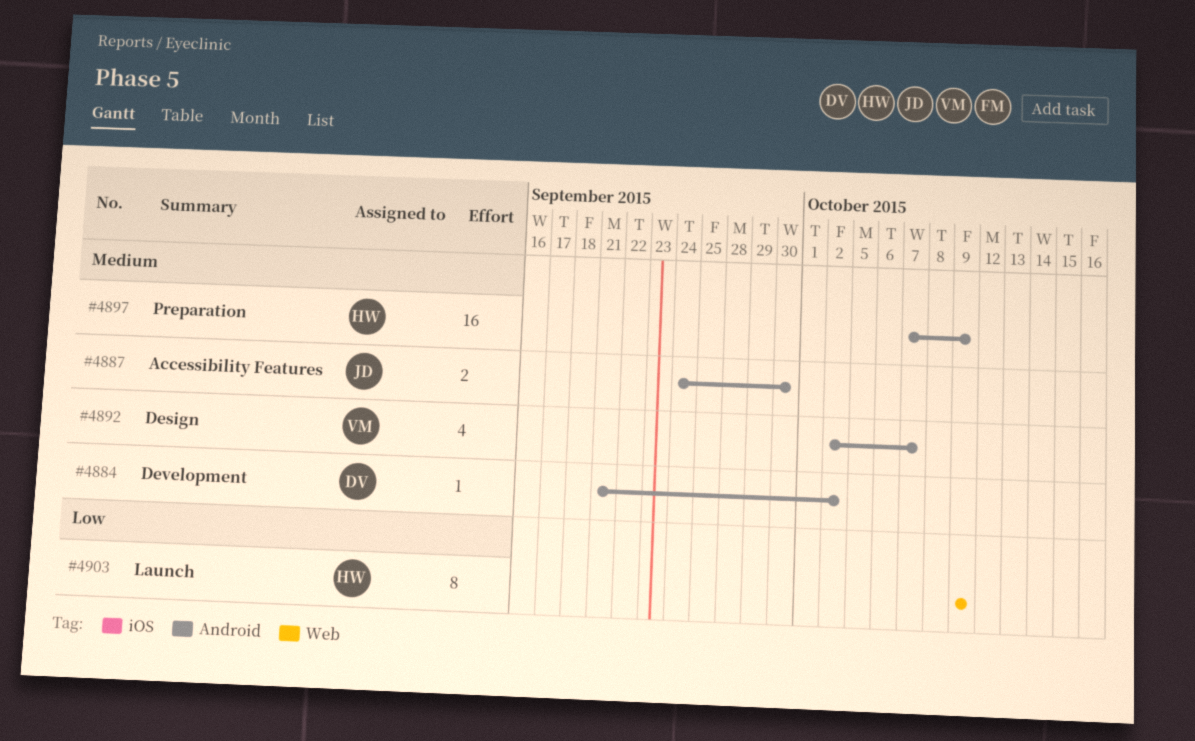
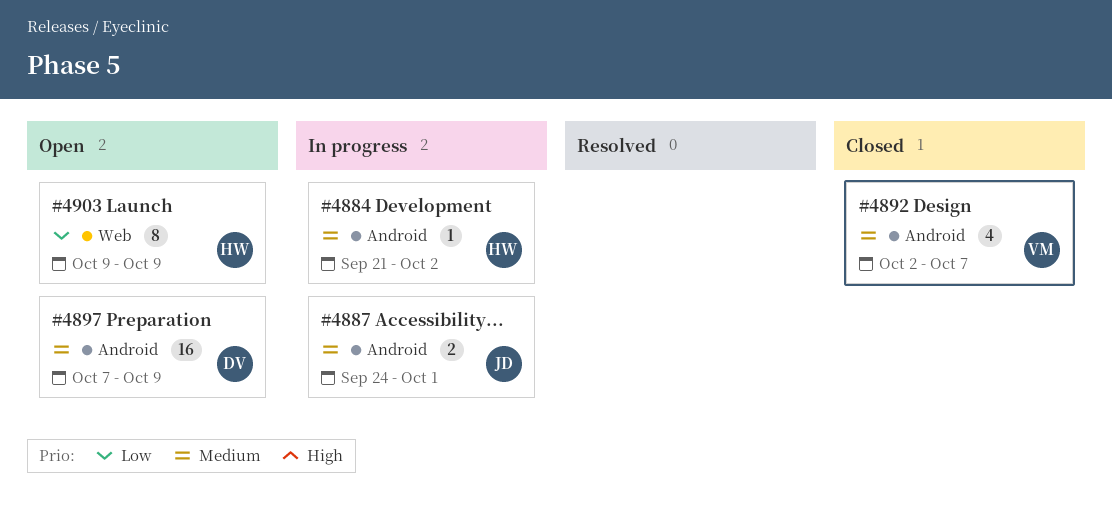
#4884, owner: DV -> HW
#4887, due: Sep 30 -> Oct 1
#4897, owner: HW -> DV

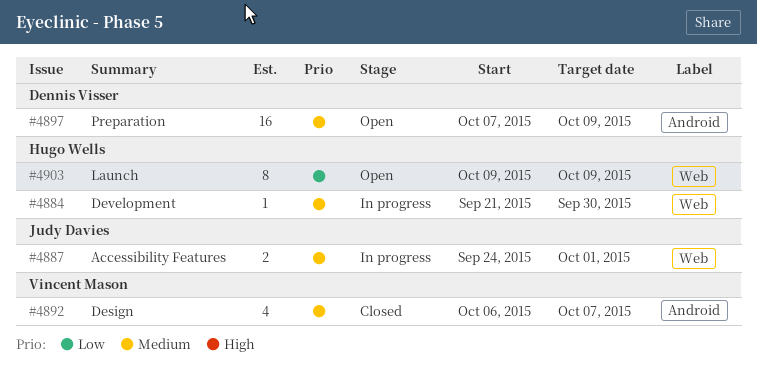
#4884, label: Android -> Web
#4884, due: Oct 2 -> Sep 30
#4887, label: Android -> Web
#4892, start: Oct 2 -> Oct 6

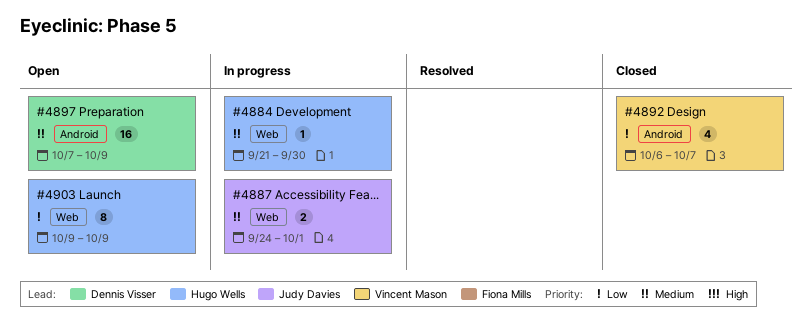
#4892, priority: Medium -> Low

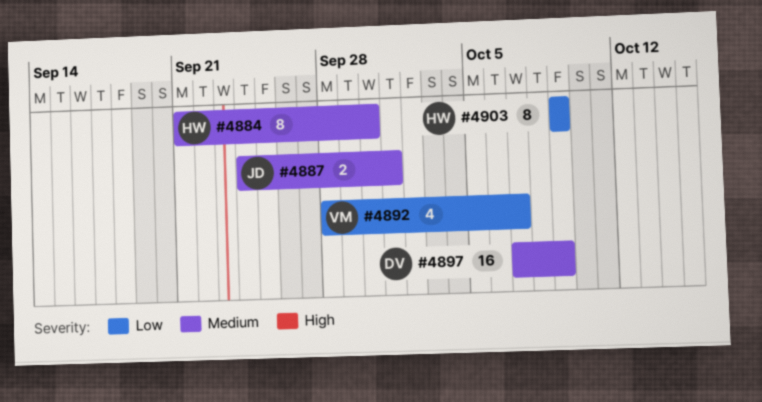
#4884, estimate: 1 -> 8
#4892, start: Oct 6 -> Sep 28

